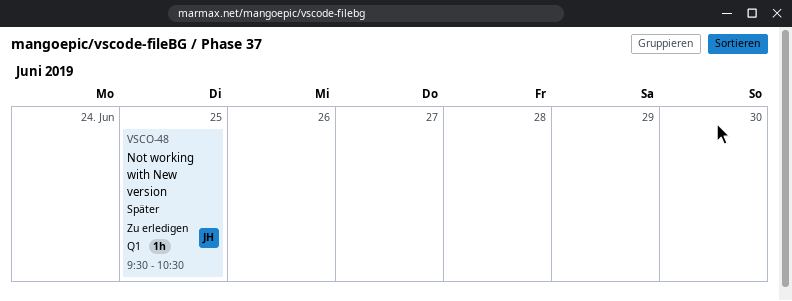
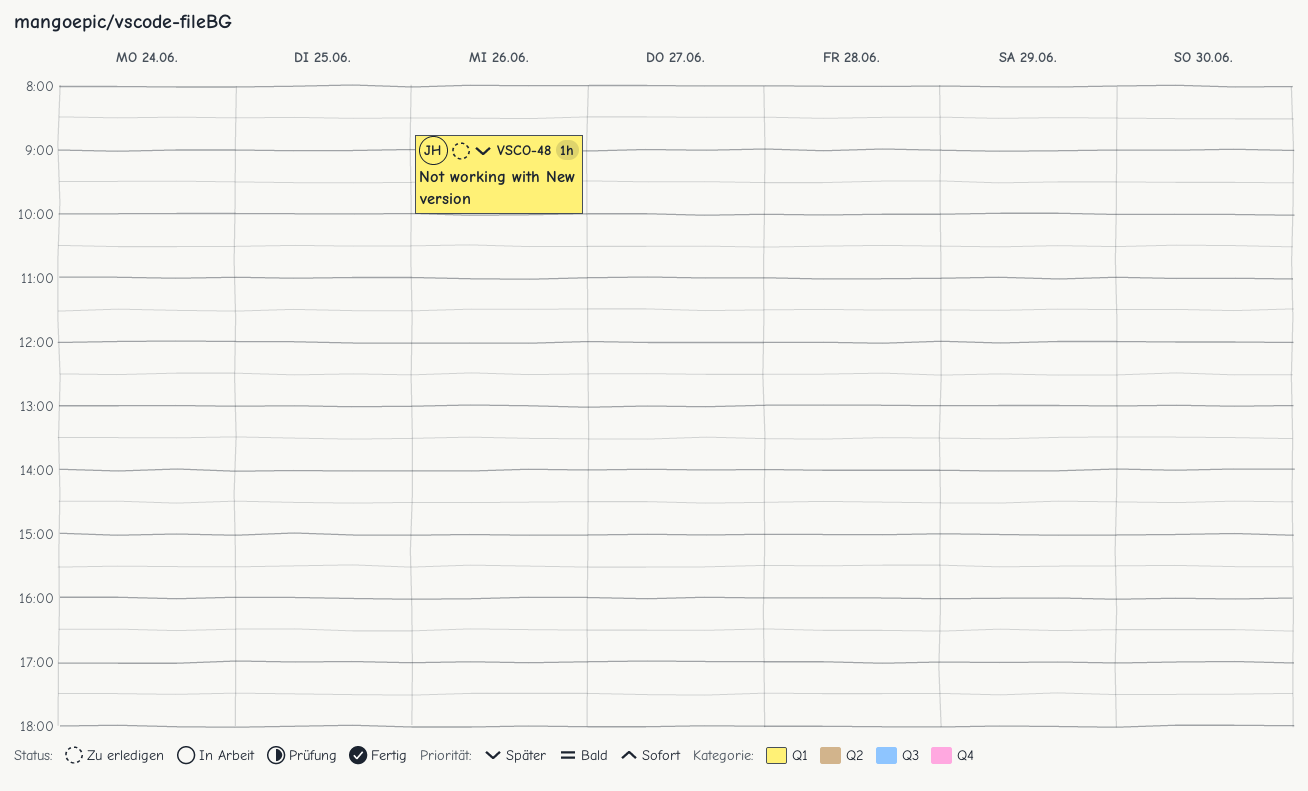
VSCO-48, day: Jun 25 -> Jun 26
VSCO-48, begins: 09:30 -> 08:45
VSCO-48, ends: 10:30 -> 10:00

